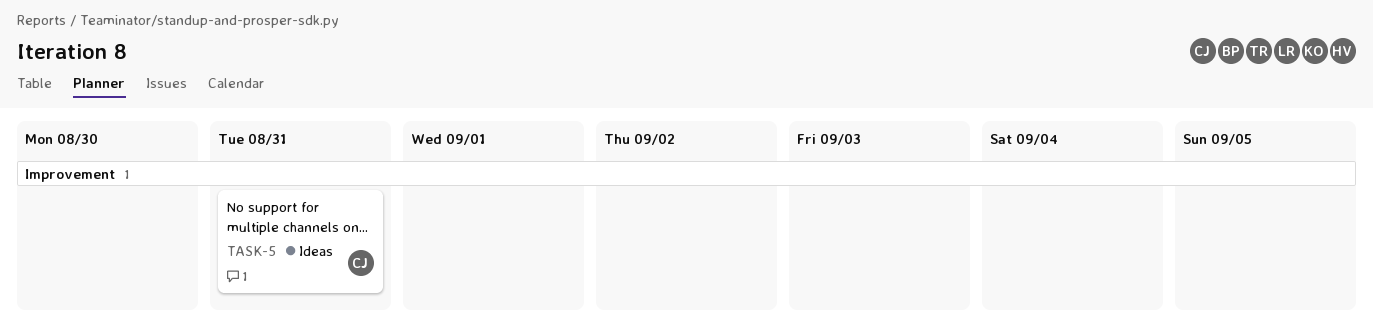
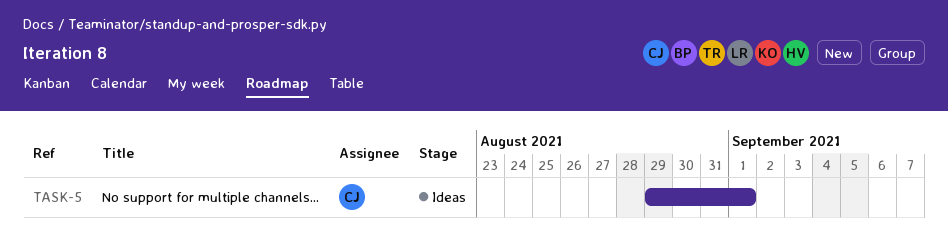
TASK-5, due: Aug 31 -> Sep 1

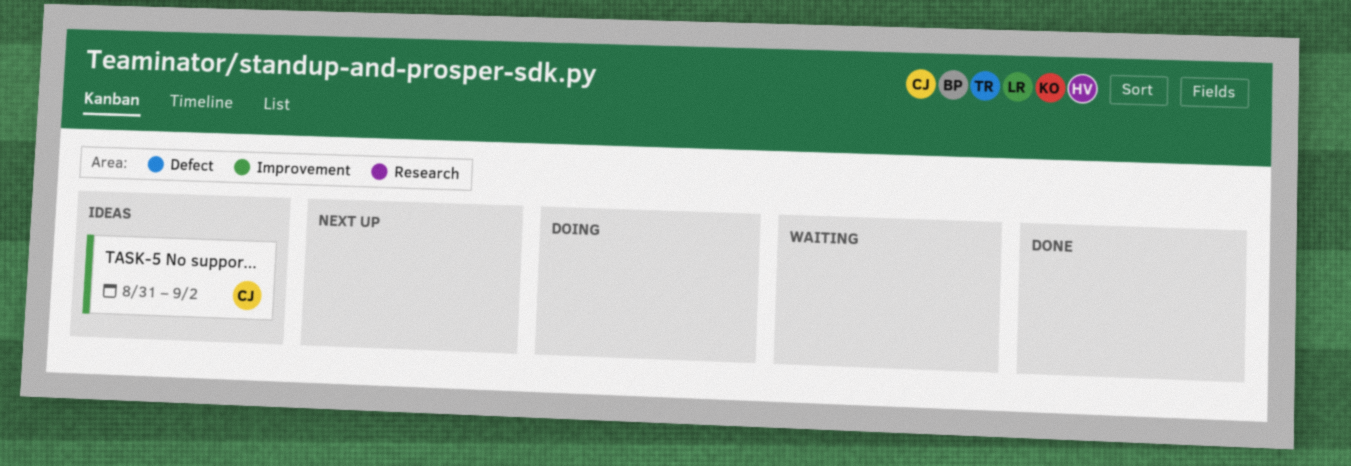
TASK-5, start: Aug 29 -> Aug 31
TASK-5, due: Sep 1 -> Sep 2

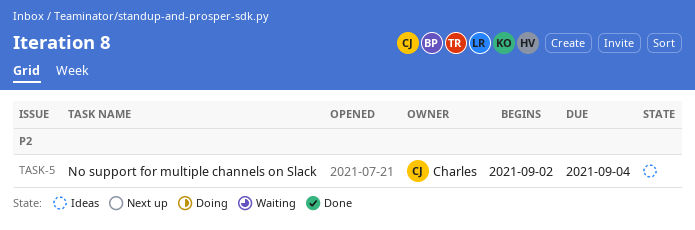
TASK-5, start: Aug 31 -> Sep 2
TASK-5, due: Sep 2 -> Sep 4

